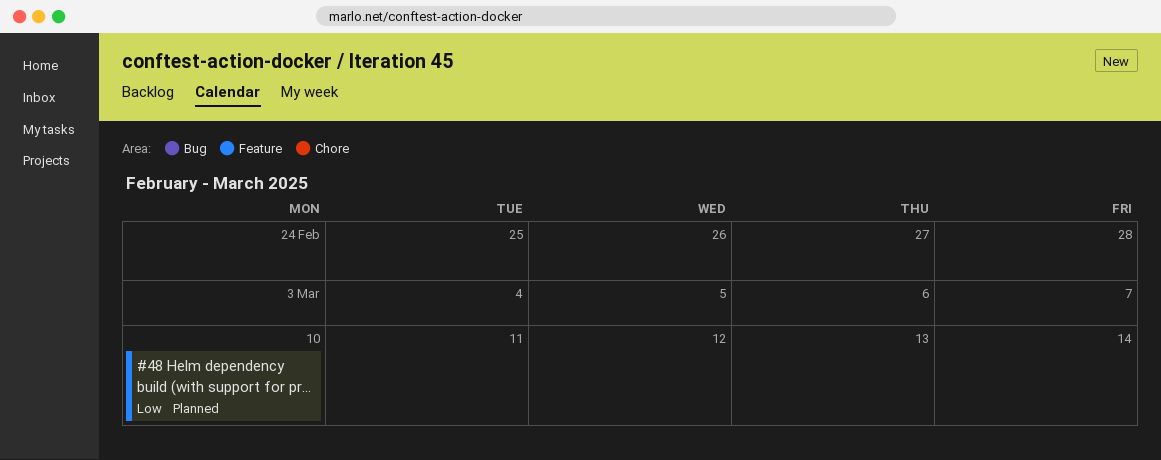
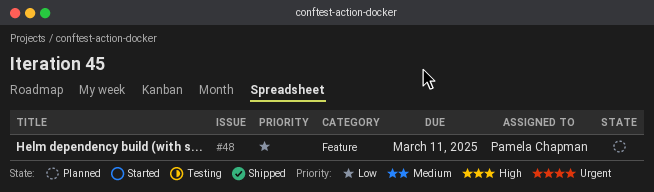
#48, due: Mar 10 -> Mar 11

